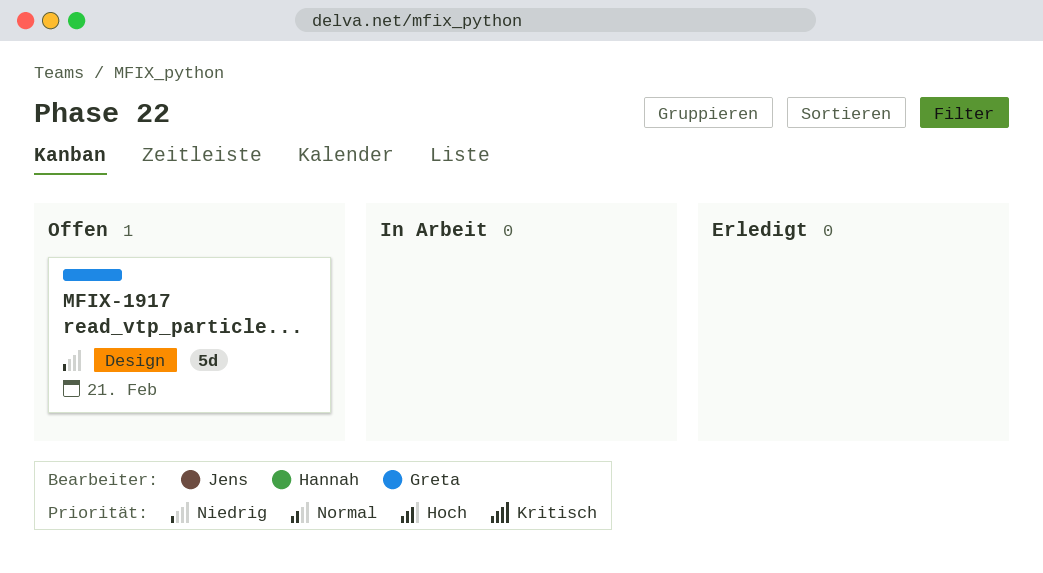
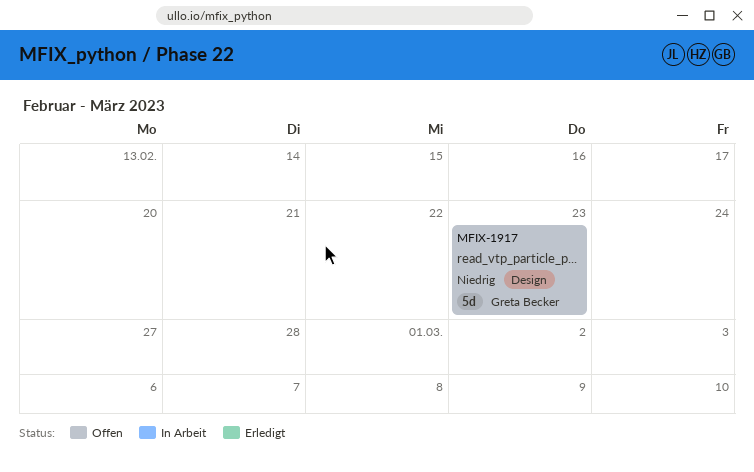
MFIX-1917, due: Feb 21 -> Feb 23

